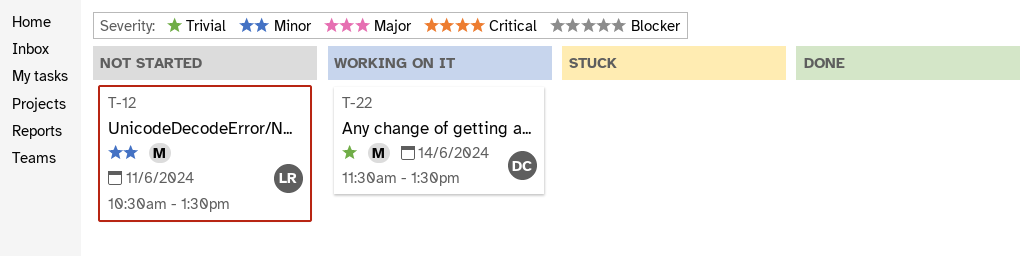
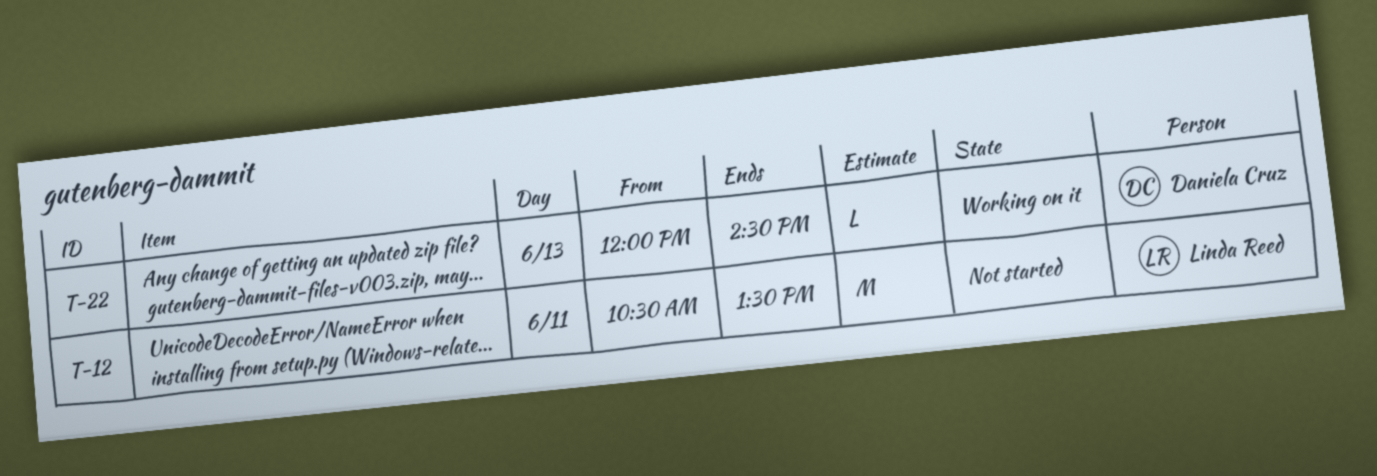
T-22, estimate: M -> L
T-22, day: Jun 14 -> Jun 13
T-22, begins: 11:30 -> 12:00
T-22, ends: 13:30 -> 14:30

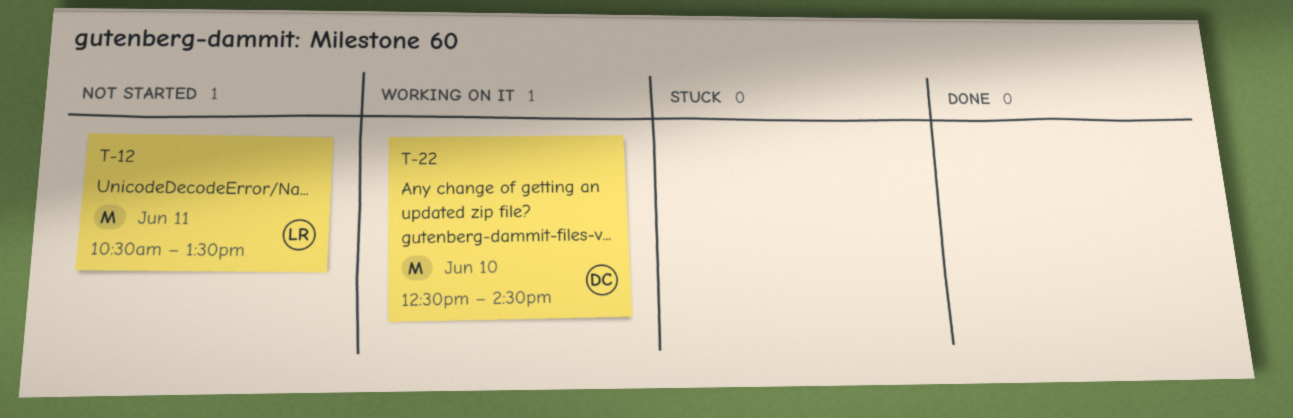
T-22, estimate: L -> M
T-22, day: Jun 13 -> Jun 10
T-22, begins: 12:00 -> 12:30

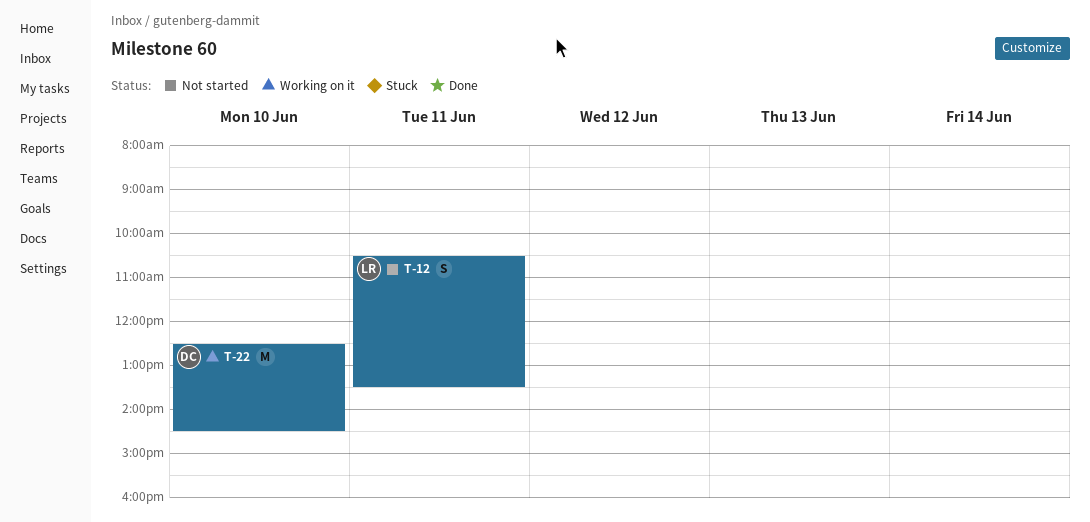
T-12, estimate: M -> S

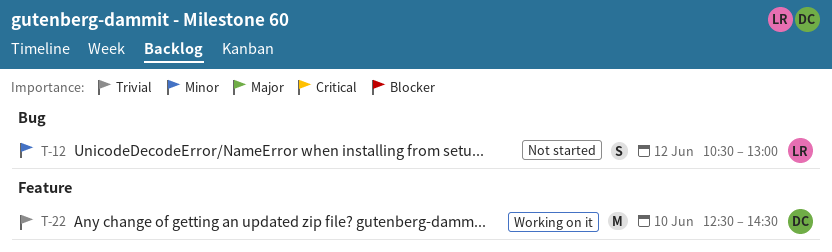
T-12, day: Jun 11 -> Jun 12
T-12, ends: 13:30 -> 13:00

